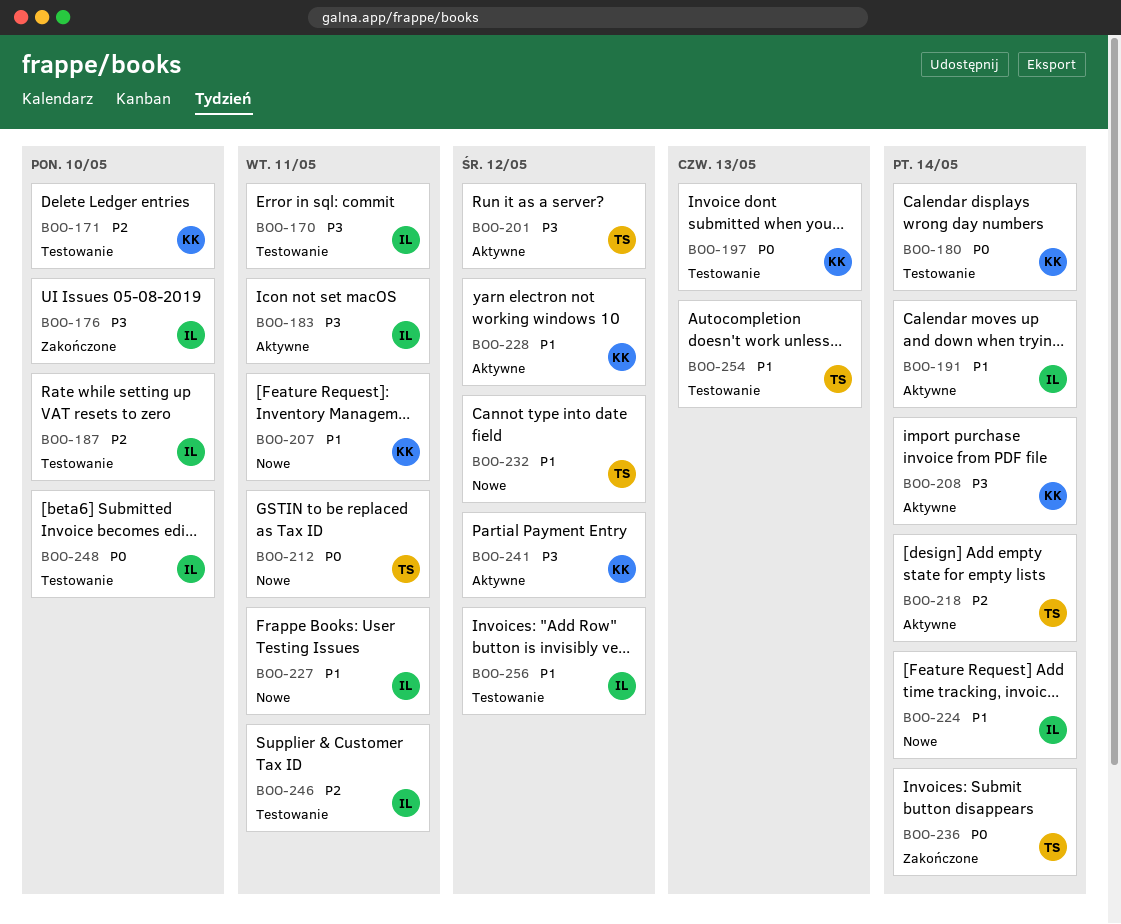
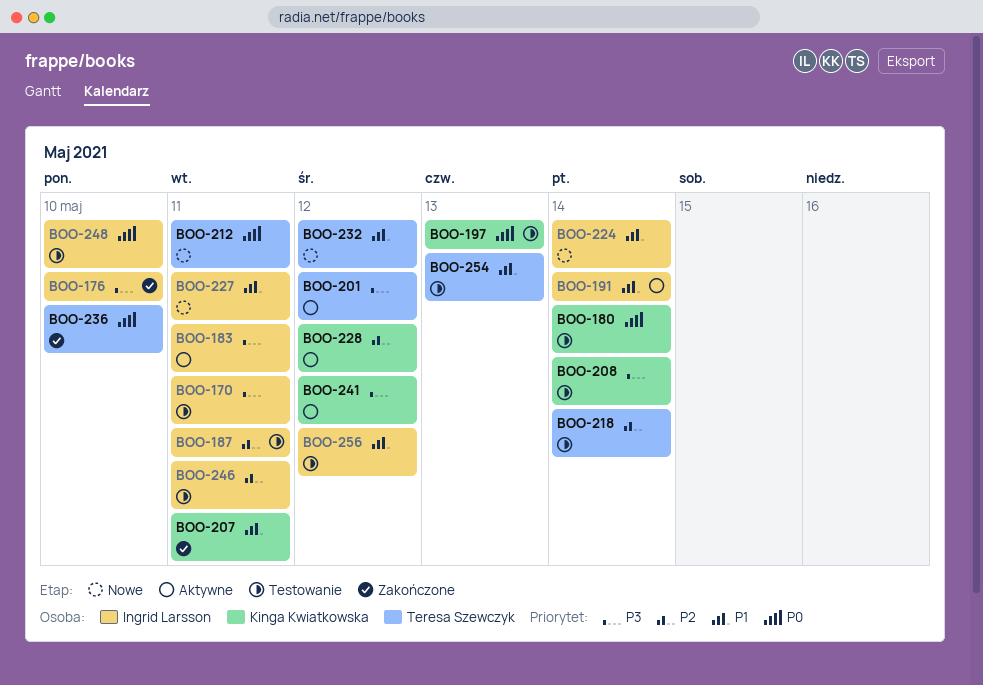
BOO-171: present -> none
BOO-187, due: May 10 -> May 11
BOO-207, status: Nowe -> Zakończone
BOO-208, status: Aktywne -> Testowanie
BOO-218, status: Aktywne -> Testowanie
BOO-228, priority: P1 -> P2
BOO-236, due: May 14 -> May 10

